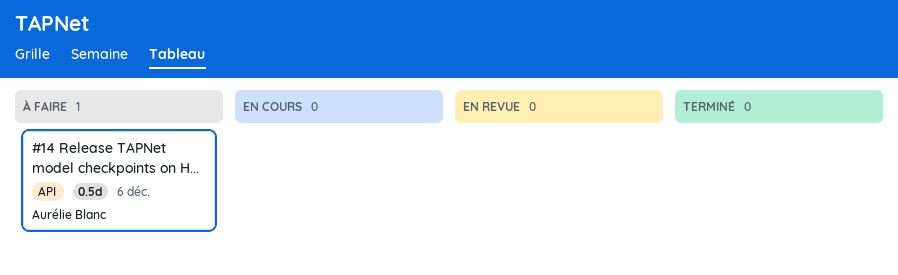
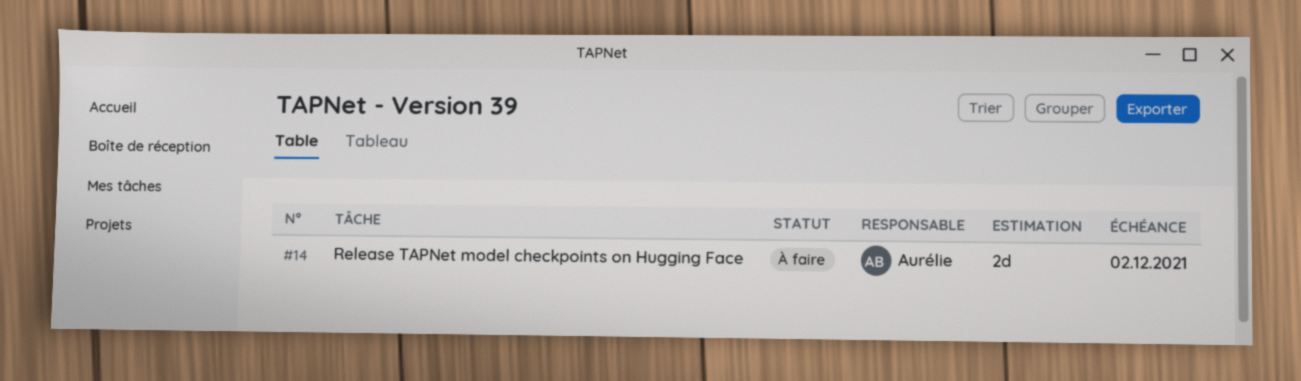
#14, estimate: 0.5d -> 2d
#14, due: Dec 6 -> Dec 2

